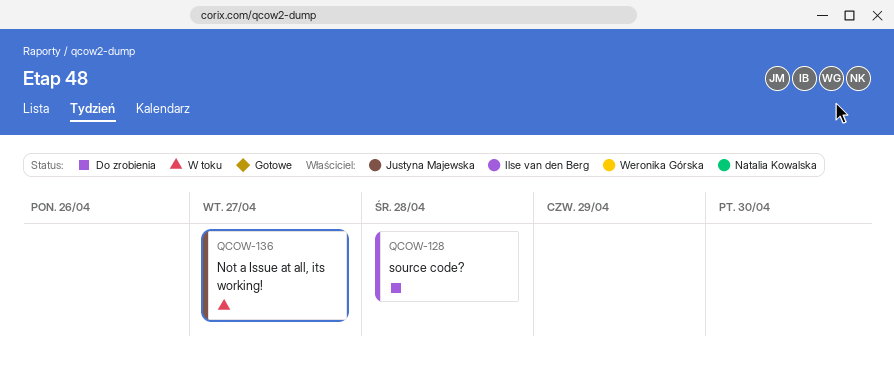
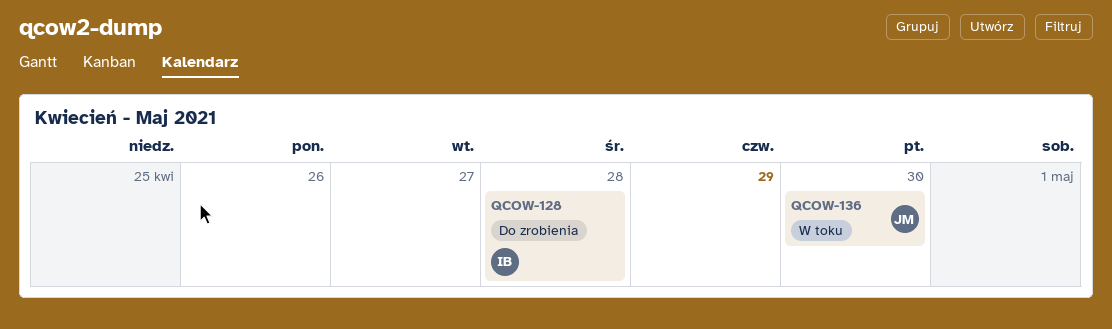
QCOW-136, due: Apr 27 -> Apr 30

